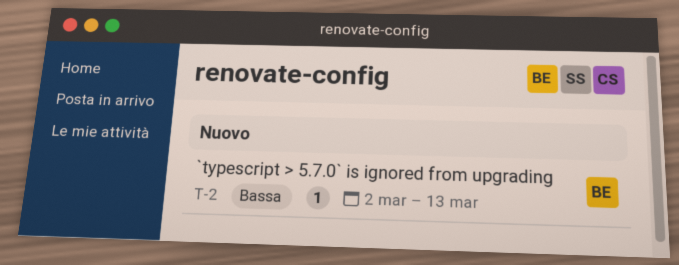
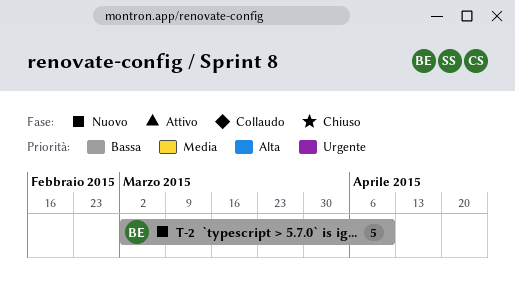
T-2, estimate: 1 -> 5
T-2, due: Mar 13 -> Apr 10

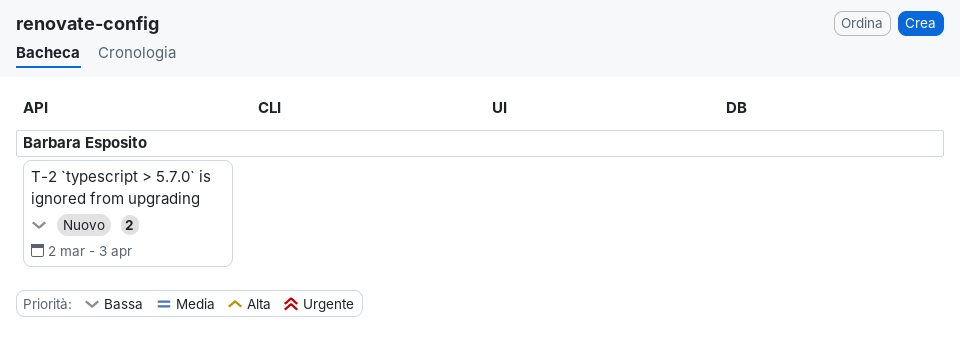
T-2, estimate: 5 -> 2
T-2, due: Apr 10 -> Apr 3

